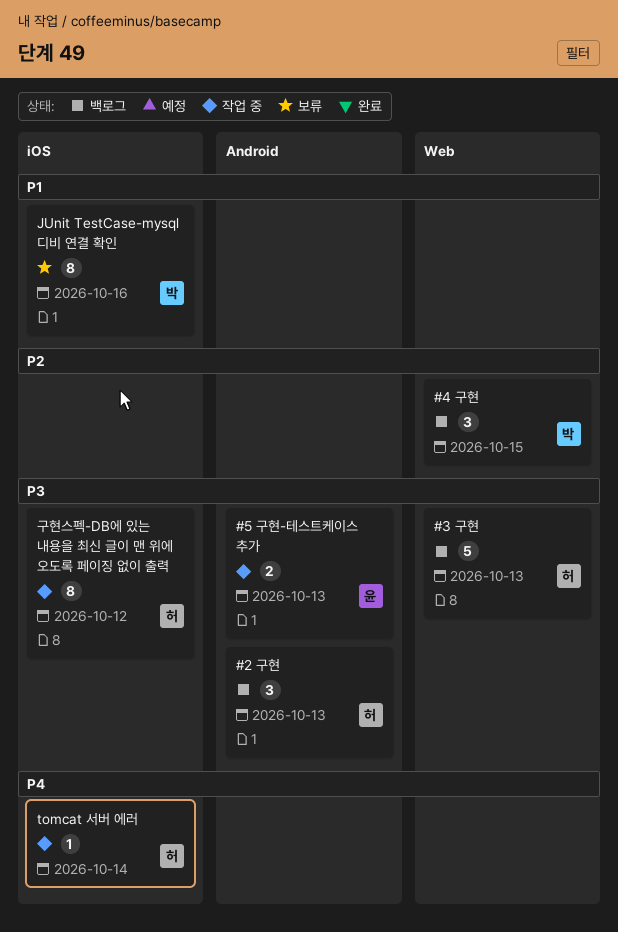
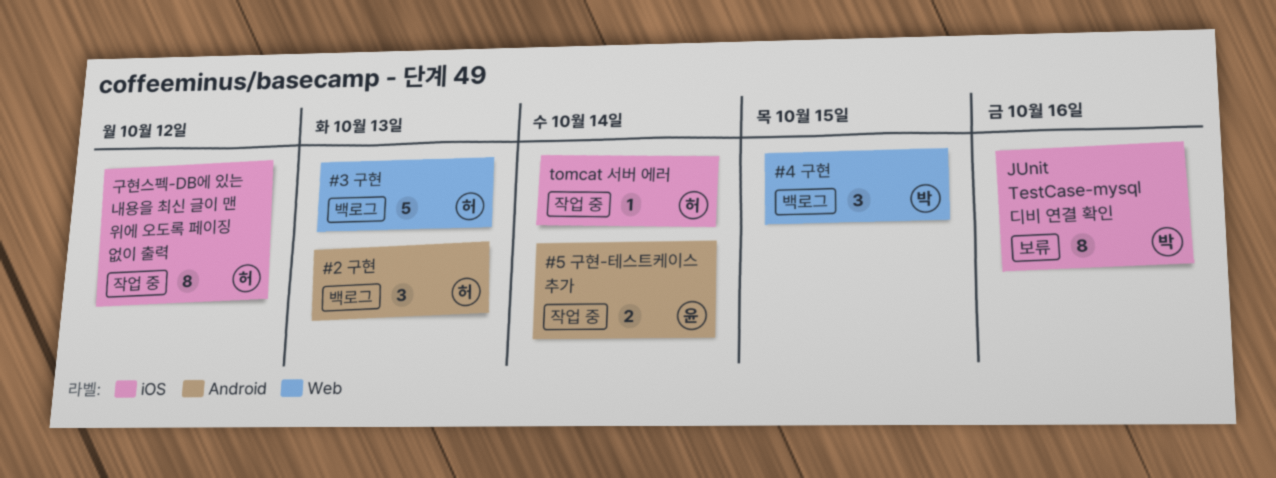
#5 구현-테스트케이스 추가, due: Oct 13 -> Oct 14

